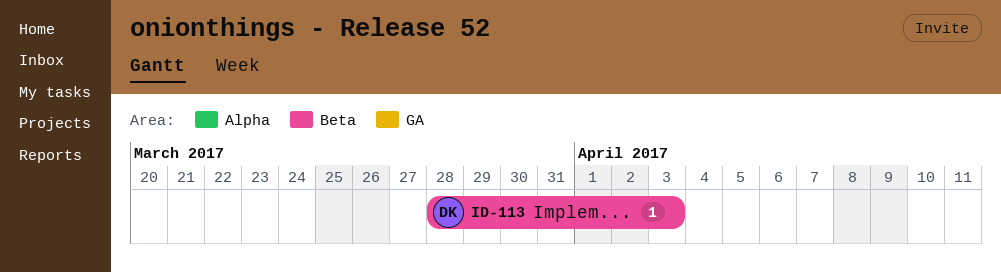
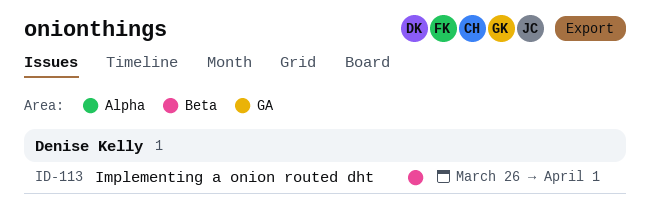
ID-113, start: Mar 28 -> Mar 26
ID-113, due: Apr 3 -> Apr 1

